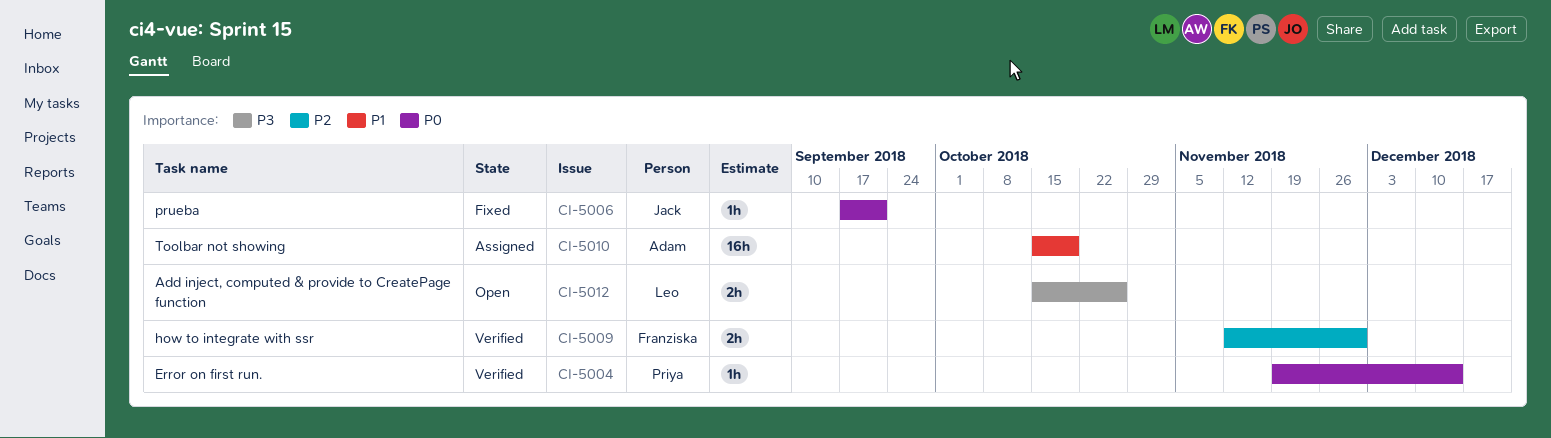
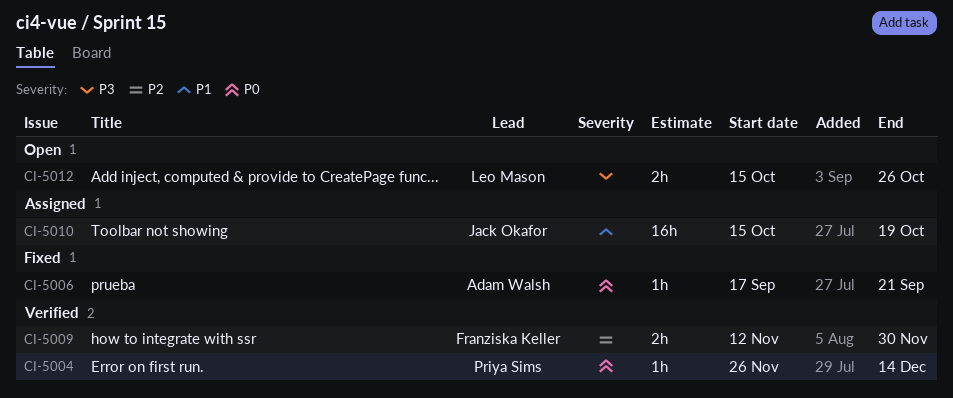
CI-5004, start: Nov 19 -> Nov 26
CI-5006, owner: Jack Okafor -> Adam Walsh
CI-5010, owner: Adam Walsh -> Jack Okafor

